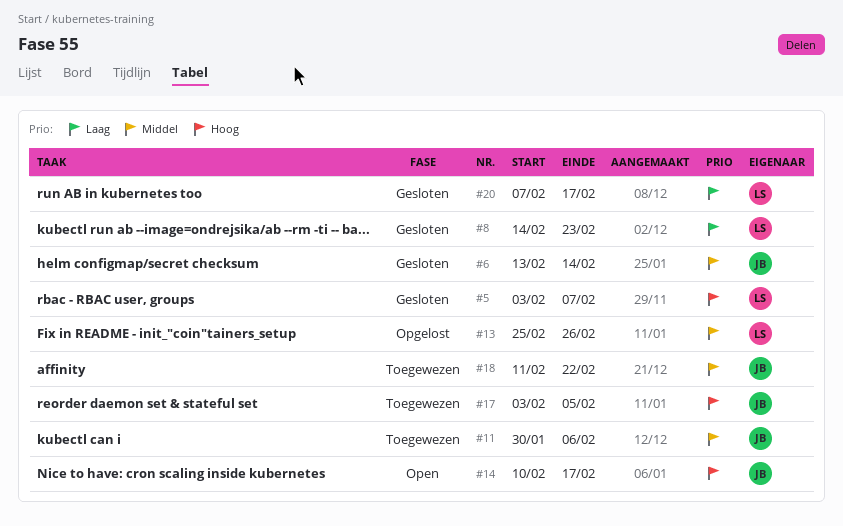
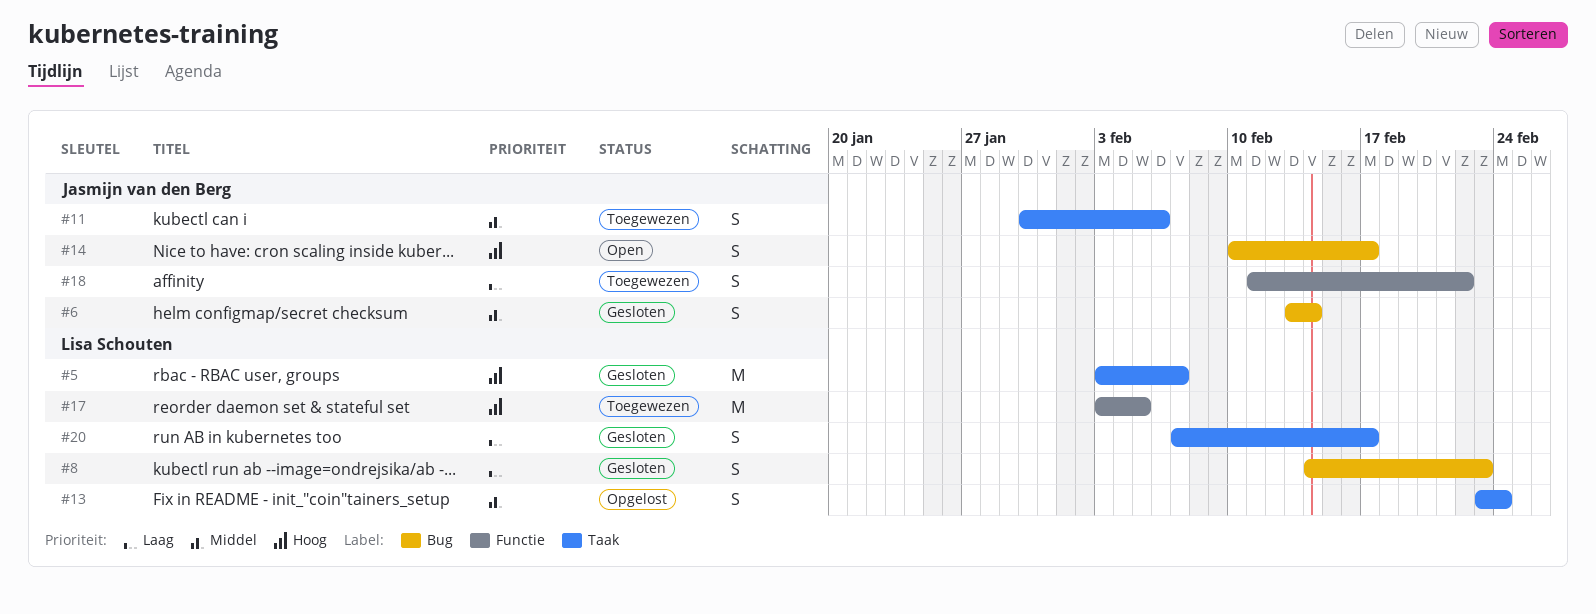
#13, start: Feb 25 -> Feb 23
#13, due: Feb 26 -> Feb 24
#17, owner: Jasmijn van den Berg -> Lisa Schouten
#18, priority: Middel -> Laag

